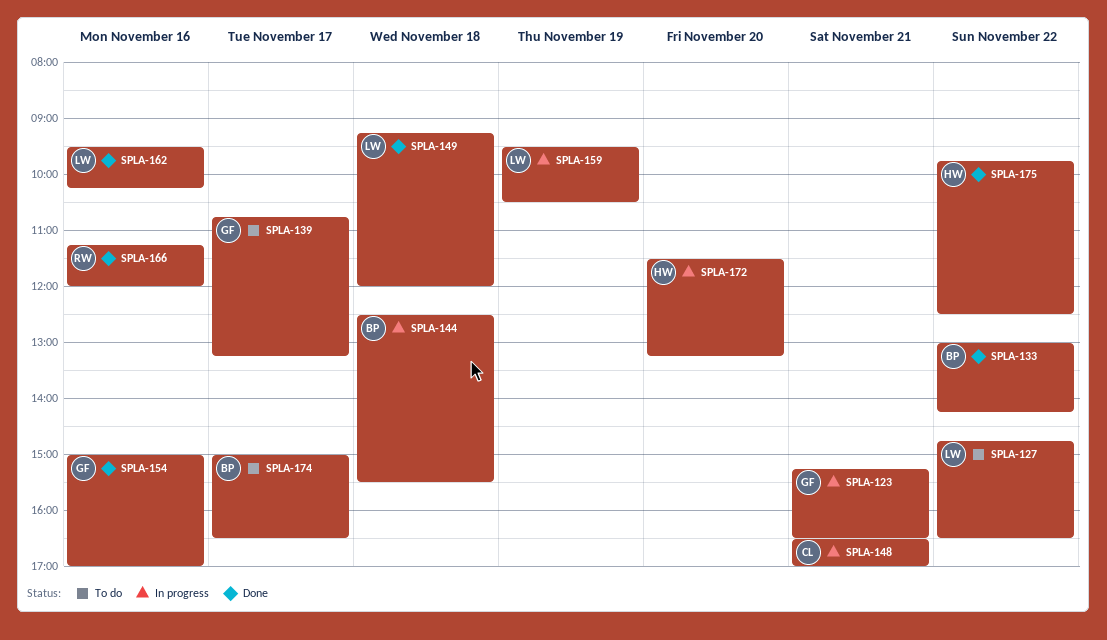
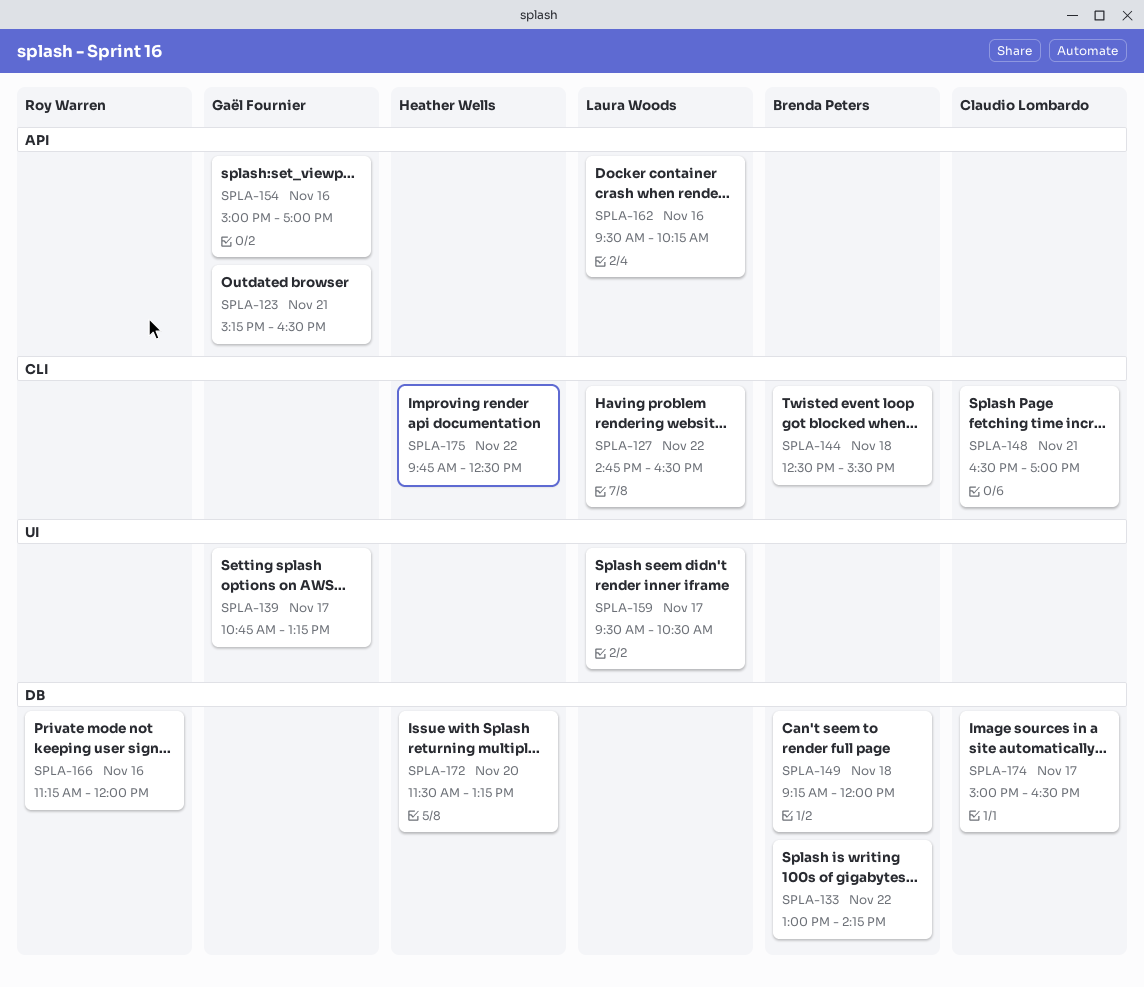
SPLA-149, owner: Laura Woods -> Brenda Peters
SPLA-159, day: Nov 19 -> Nov 17
SPLA-174, owner: Brenda Peters -> Claudio Lombardo

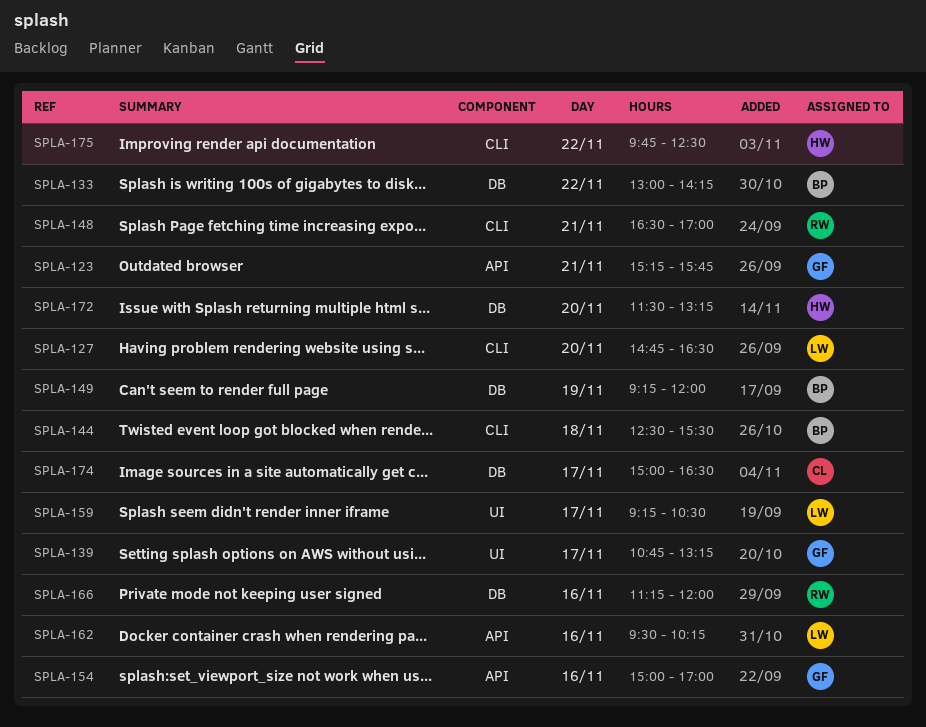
SPLA-123, ends: 16:30 -> 15:45
SPLA-127, day: Nov 22 -> Nov 20
SPLA-148, owner: Claudio Lombardo -> Roy Warren
SPLA-149, day: Nov 18 -> Nov 19
SPLA-159, begins: 09:30 -> 09:15

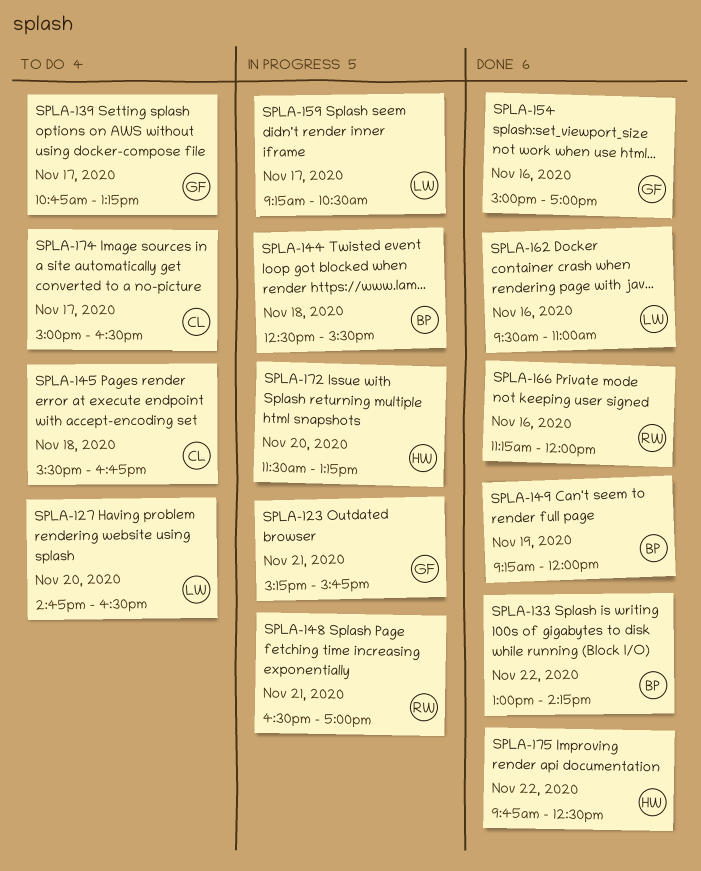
SPLA-145: none -> present
SPLA-162, ends: 10:15 -> 11:00

